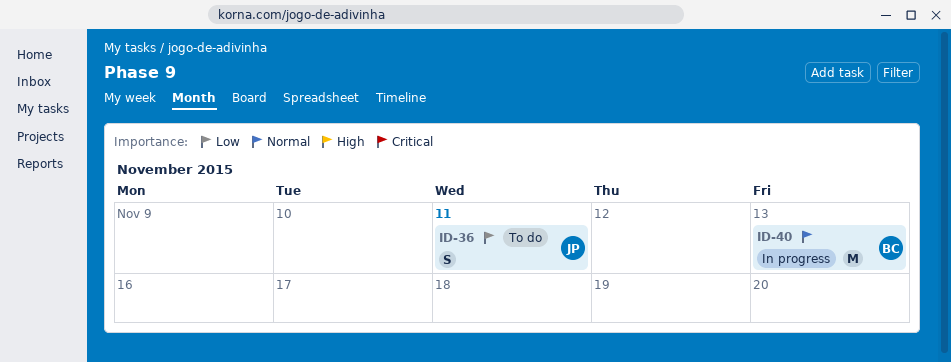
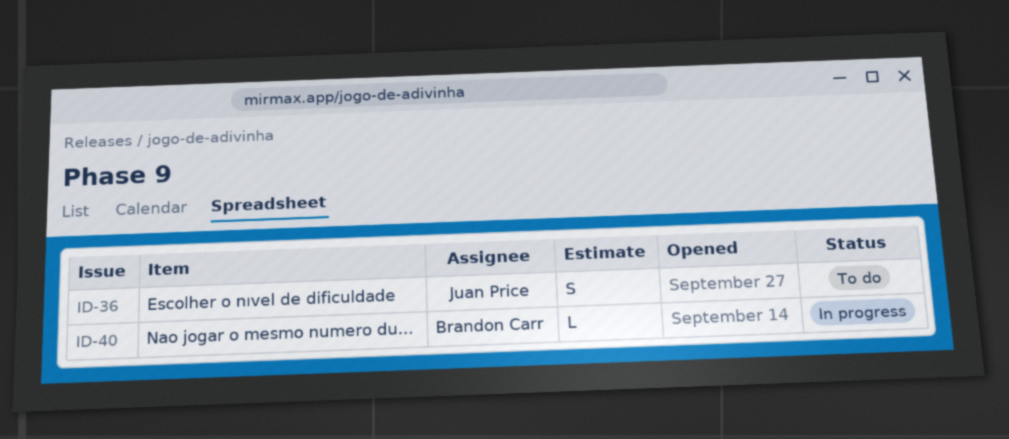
ID-40, estimate: M -> L

